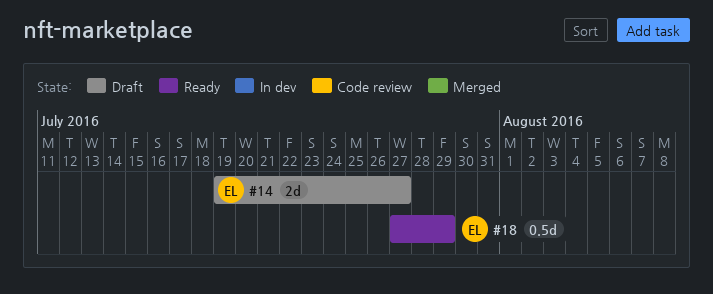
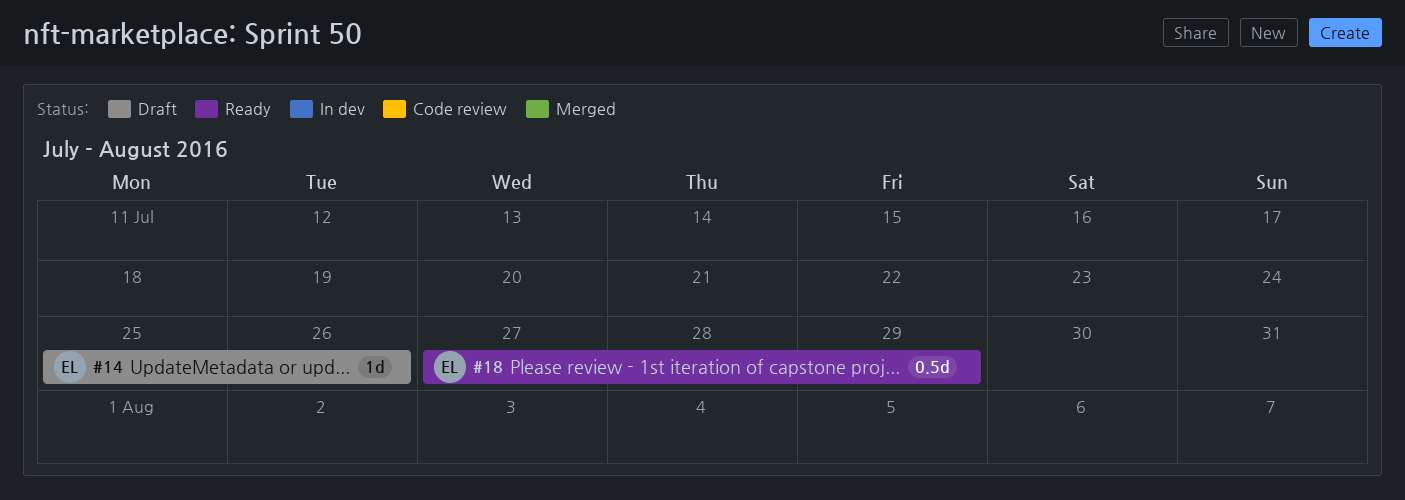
#14, estimate: 2d -> 1d
#14, start: Jul 19 -> Jul 25
#14, due: Jul 27 -> Jul 26

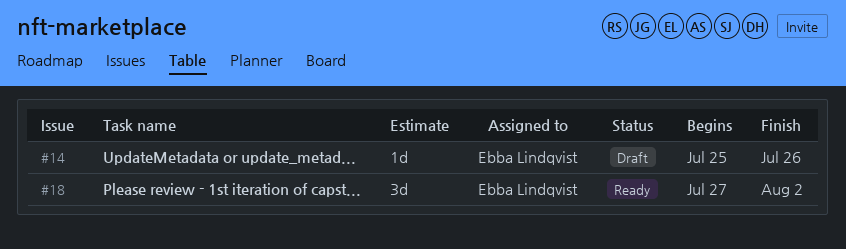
#18, estimate: 0.5d -> 3d
#18, due: Jul 29 -> Aug 2

